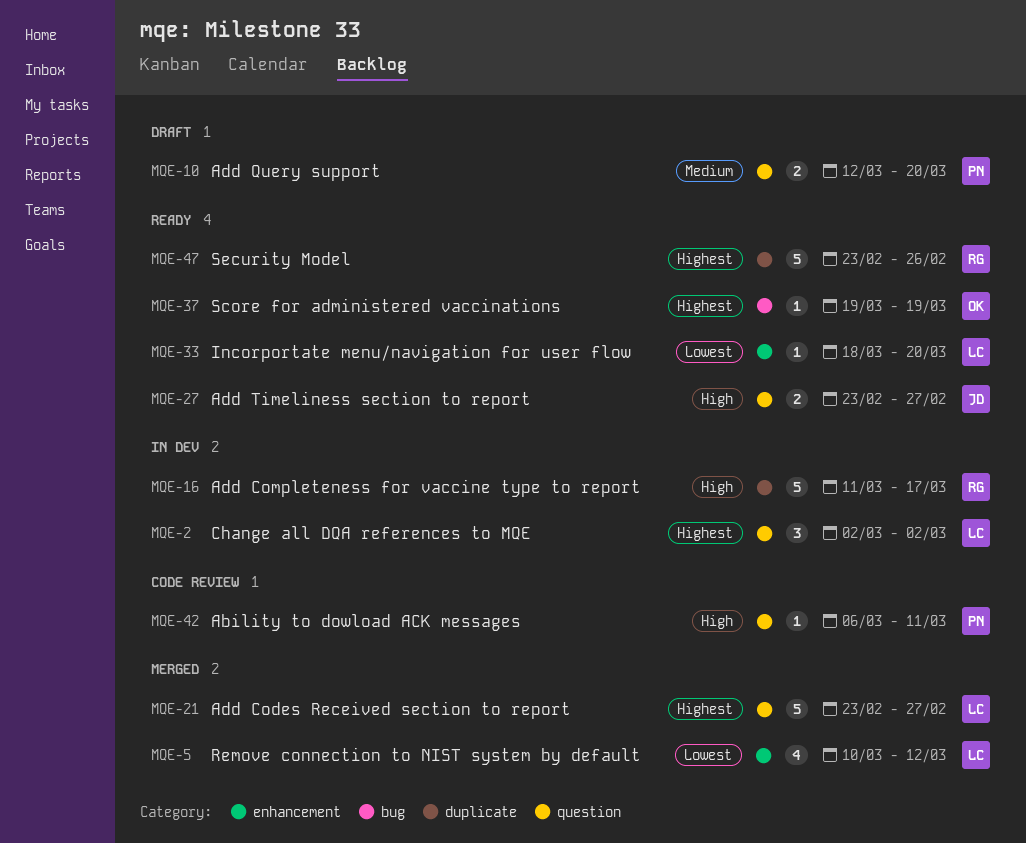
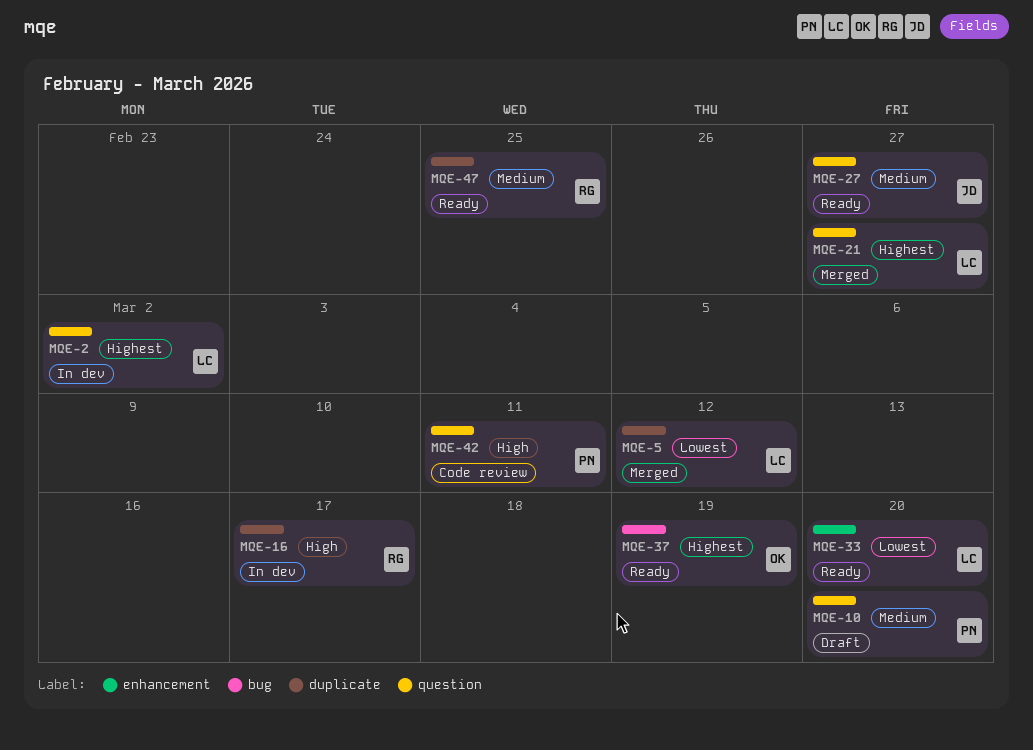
MQE-5, label: enhancement -> duplicate
MQE-27, priority: High -> Medium
MQE-47, priority: Highest -> Medium
MQE-47, due: Feb 26 -> Feb 25

